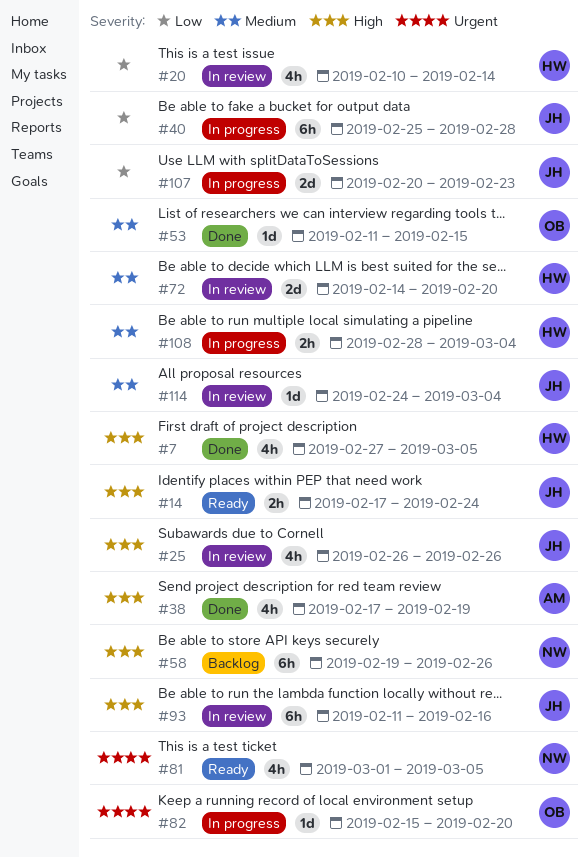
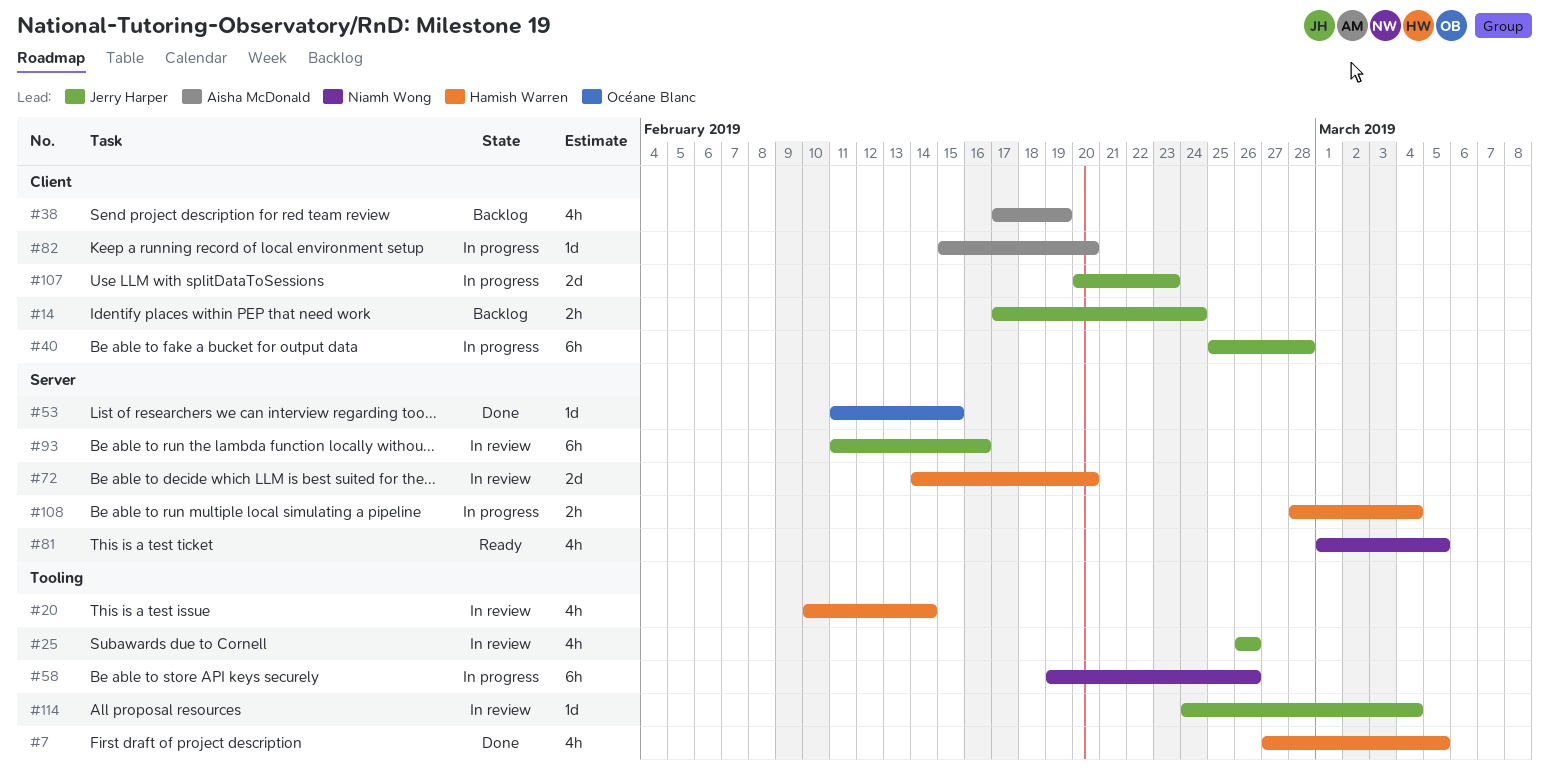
#14, status: Ready -> Backlog
#38, status: Done -> Backlog
#58, status: Backlog -> In progress
#82, owner: Océane Blanc -> Aisha McDonald

